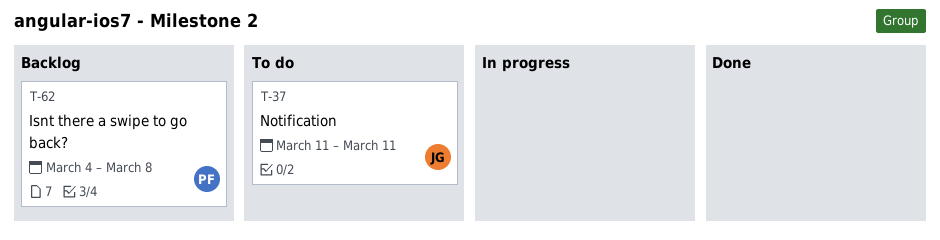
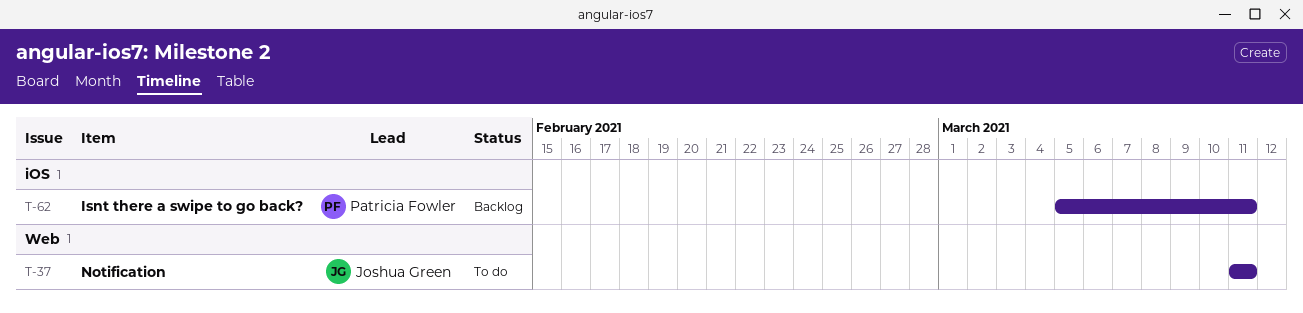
T-62, start: Mar 4 -> Mar 5
T-62, due: Mar 8 -> Mar 11

